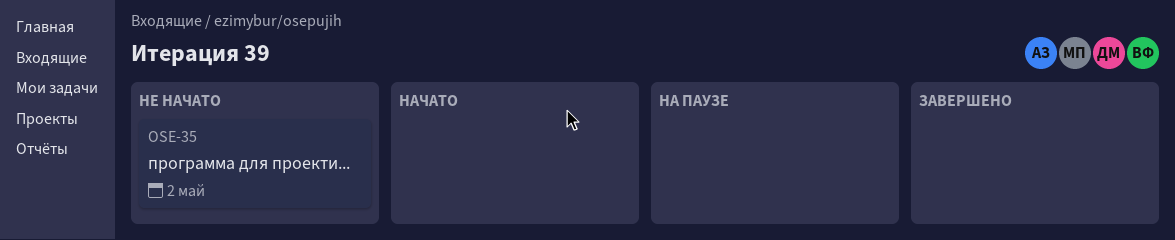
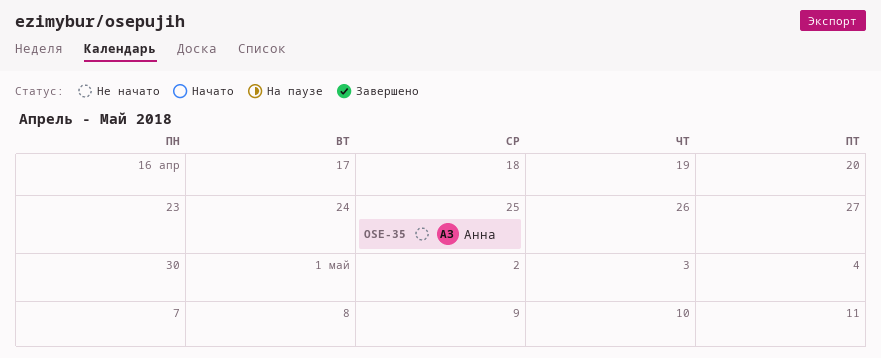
OSE-35, due: May 2 -> Apr 25

